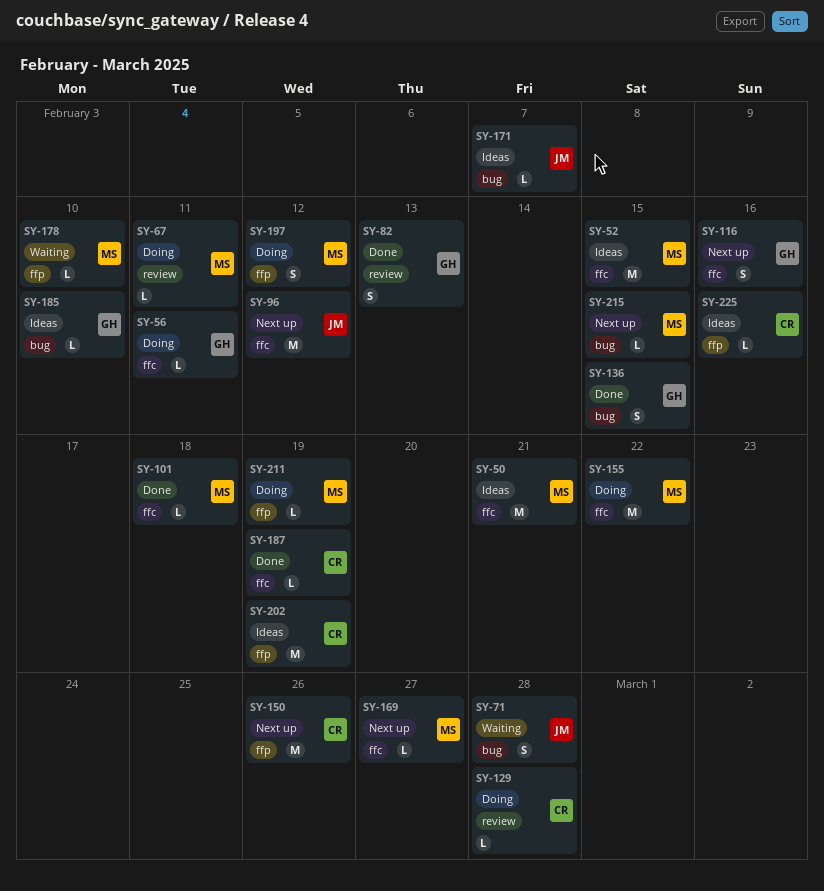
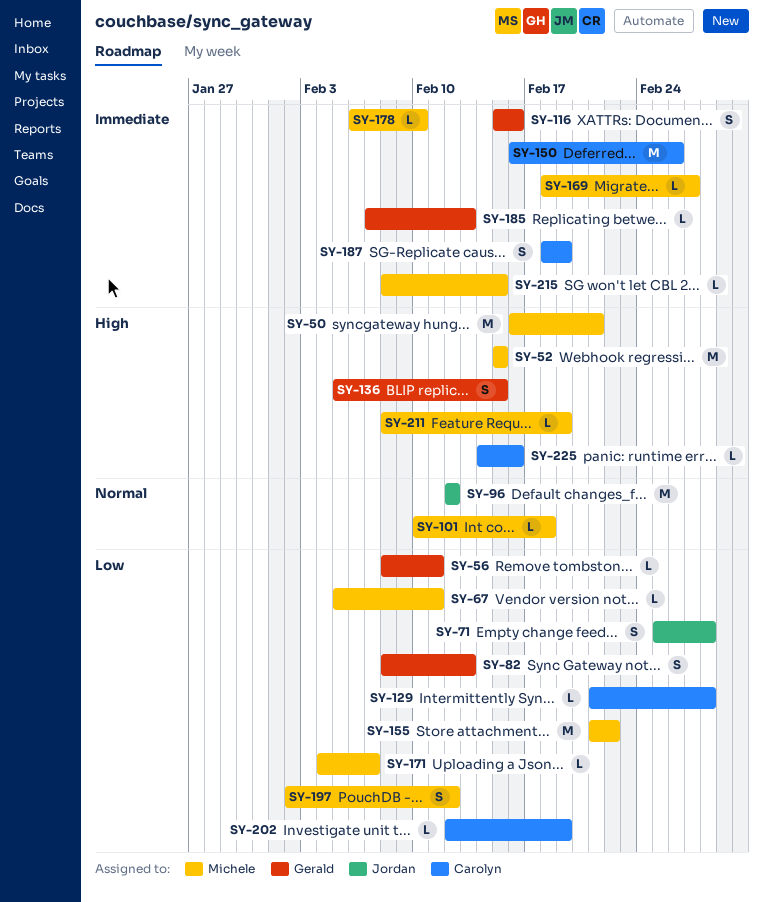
SY-171, owner: Jordan -> Michele
SY-185, due: Feb 10 -> Feb 13
SY-187, estimate: L -> S
SY-202, estimate: M -> L

